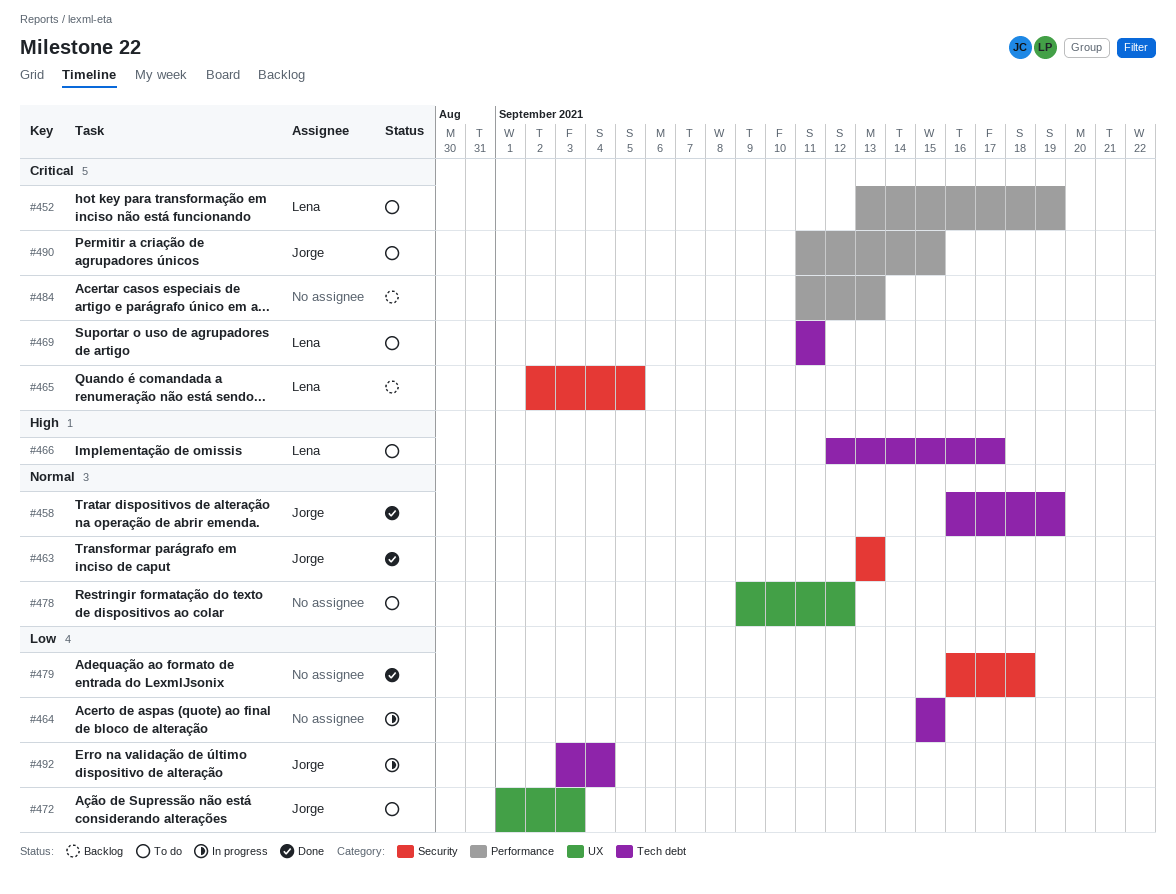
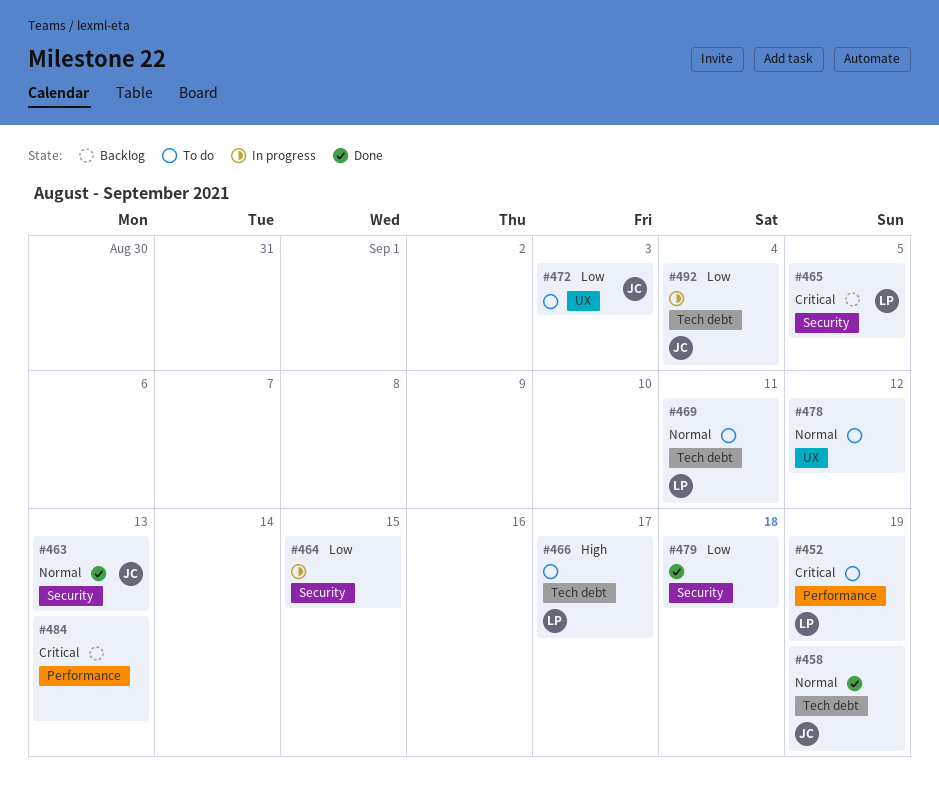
#464, label: Tech debt -> Security
#469, priority: Critical -> Normal
#490: present -> none

